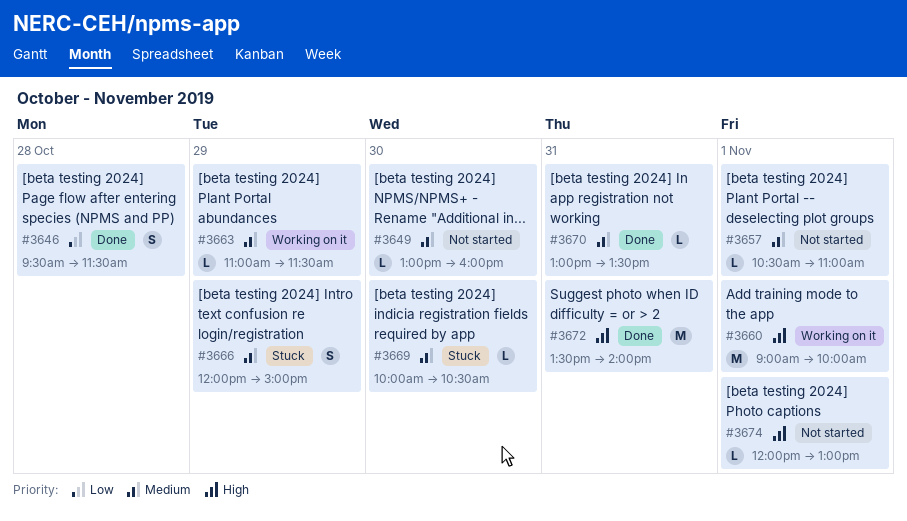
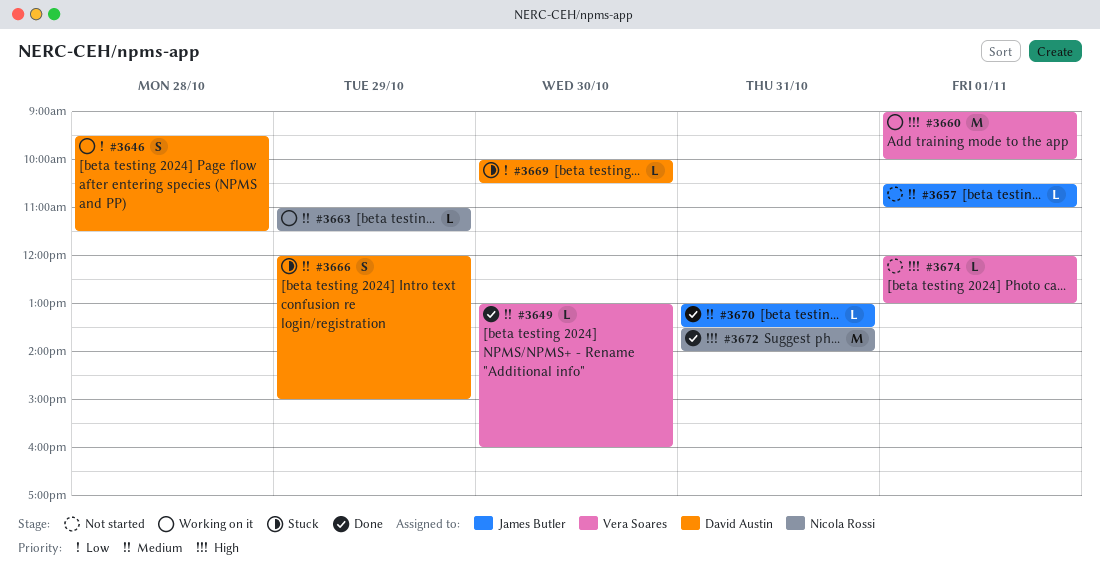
#3646, status: Done -> Working on it
#3649, status: Not started -> Done
#3669, priority: Medium -> Low

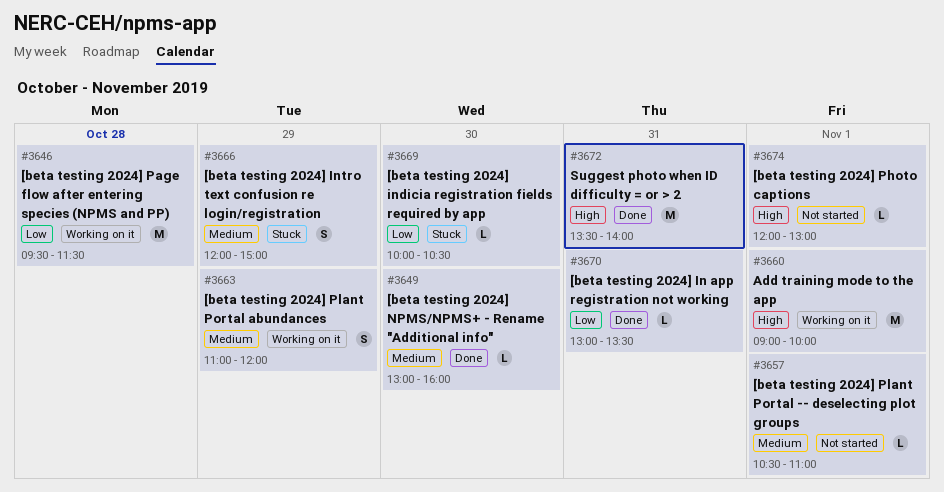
#3646, estimate: S -> M
#3663, estimate: L -> S
#3663, ends: 11:30 -> 12:00
#3670, priority: Medium -> Low

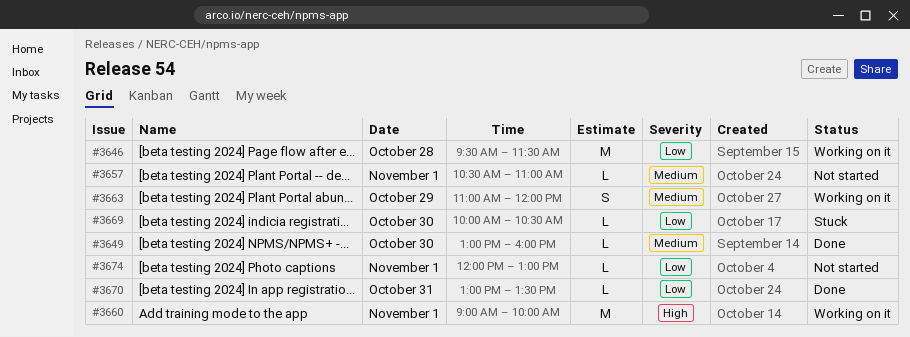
#3666: present -> none
#3672: present -> none
#3674, priority: High -> Low

